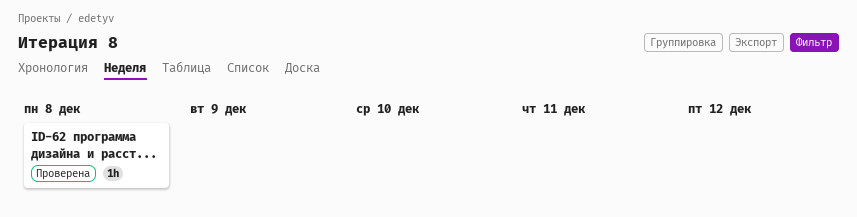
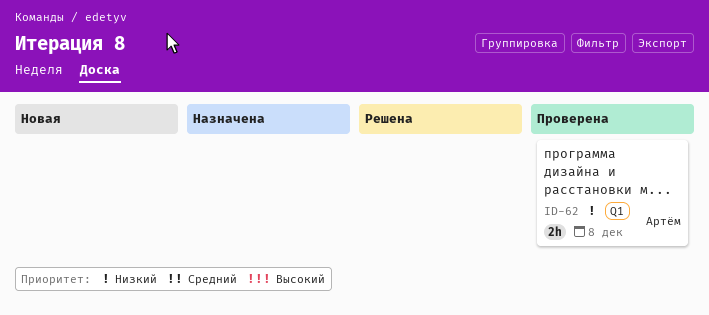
ID-62, estimate: 1h -> 2h

